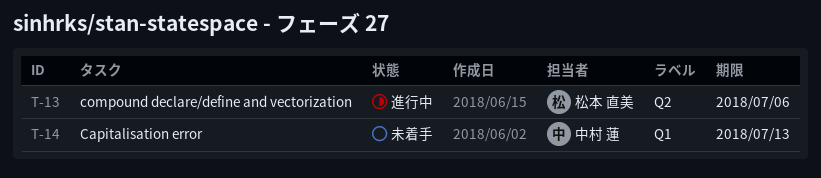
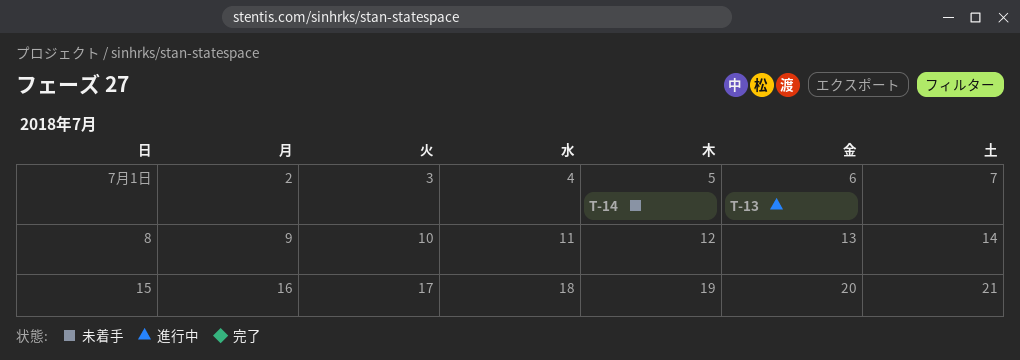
T-14, due: Jul 13 -> Jul 5

